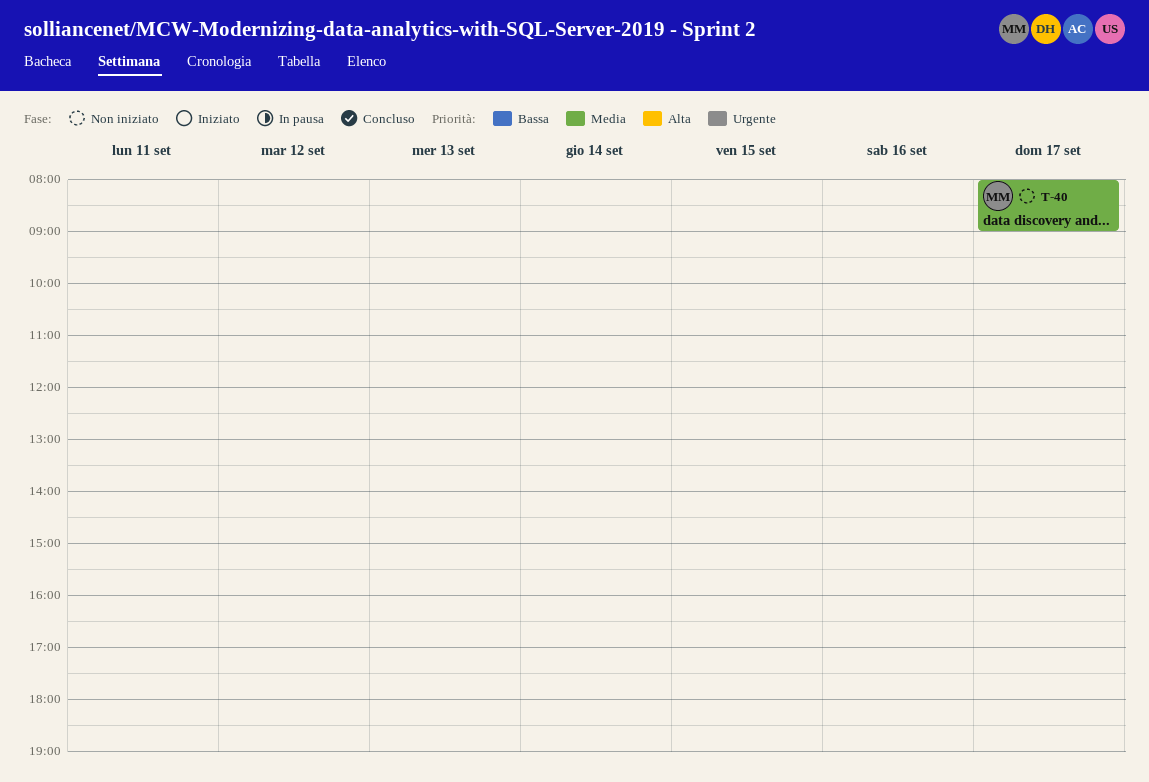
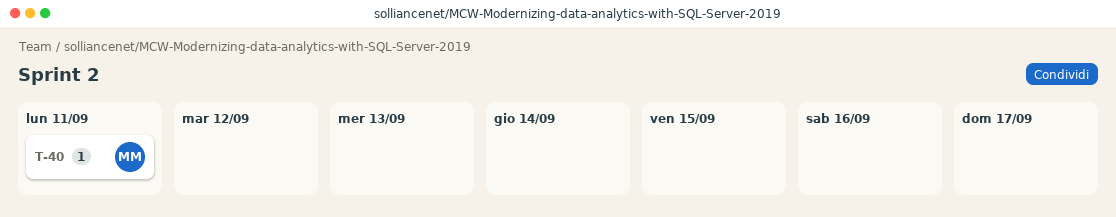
T-40, day: Sep 17 -> Sep 11

